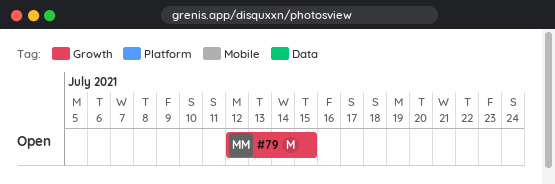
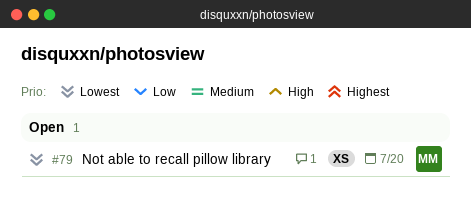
#79, estimate: M -> XS
#79, due: Jul 15 -> Jul 20

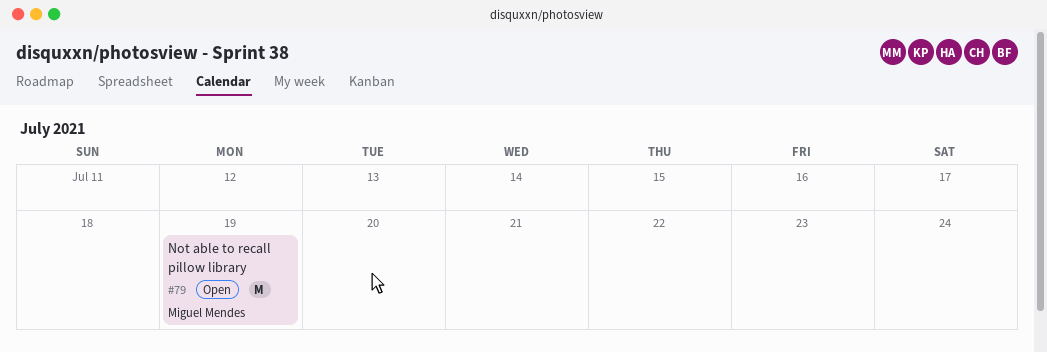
#79, estimate: XS -> M
#79, due: Jul 20 -> Jul 19

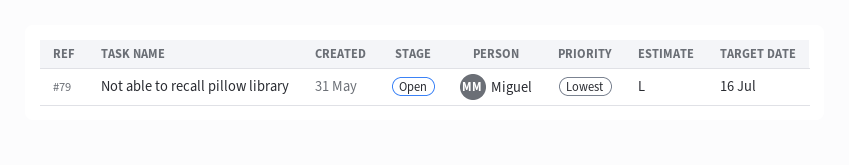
#79, estimate: M -> L
#79, due: Jul 19 -> Jul 16

